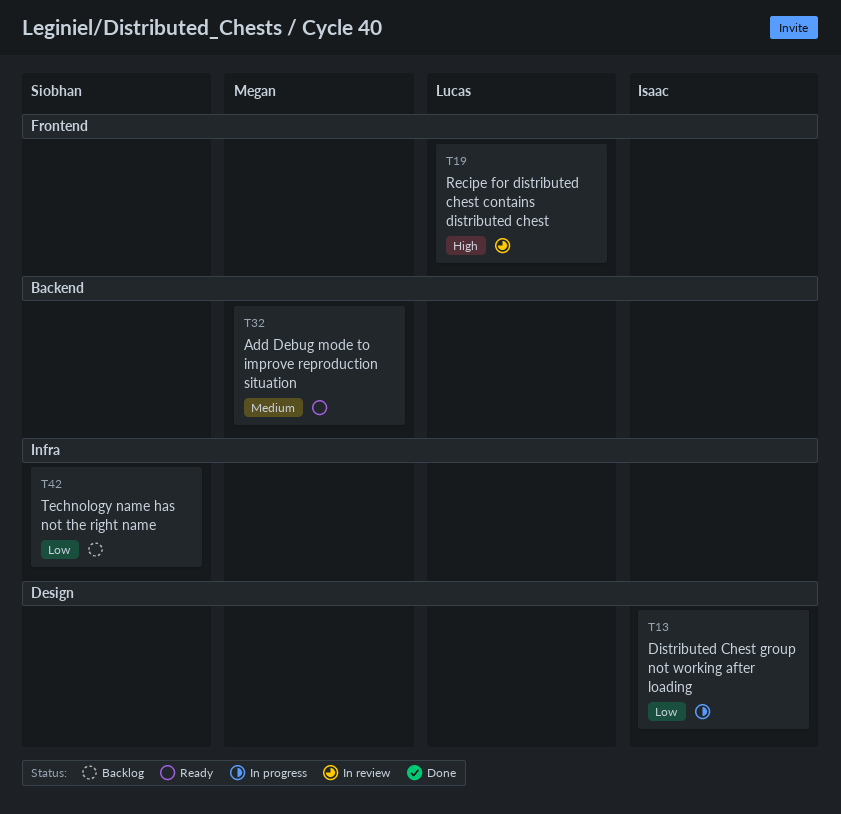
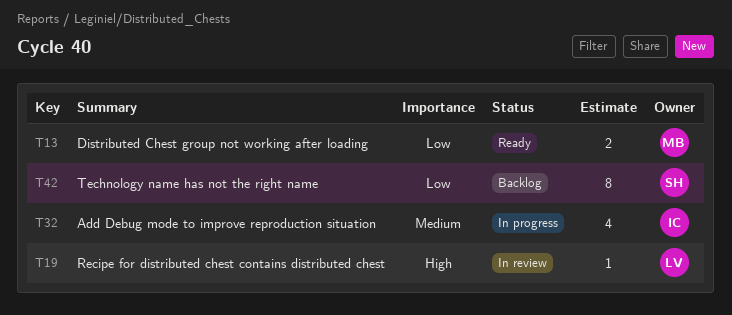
T13, status: In progress -> Ready
T13, owner: Isaac -> Megan
T32, status: Ready -> In progress
T32, owner: Megan -> Isaac

